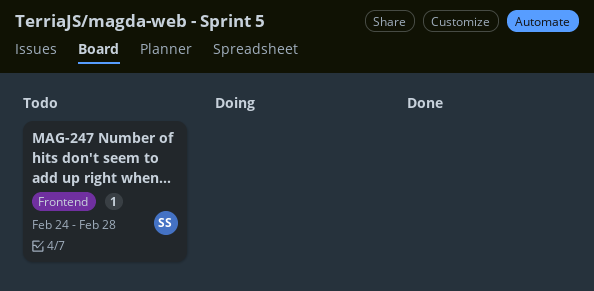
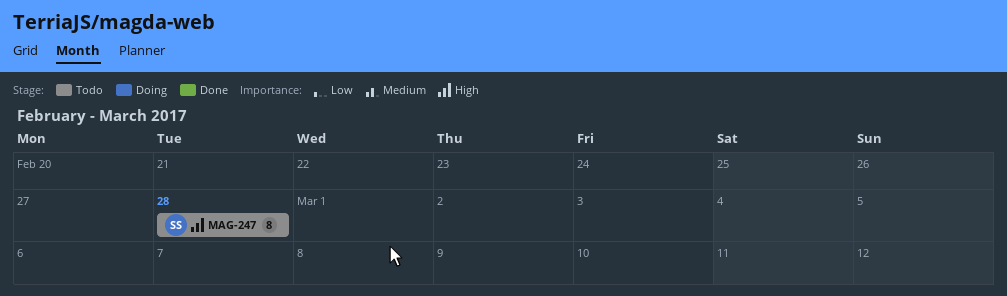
MAG-247, estimate: 1 -> 8
MAG-247, start: Feb 24 -> Feb 28

